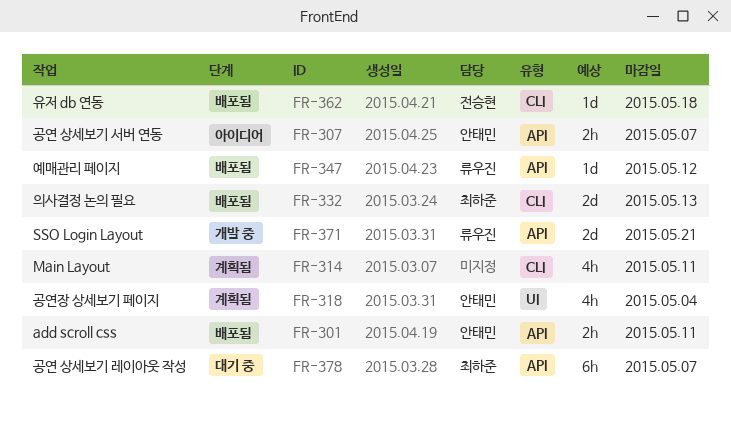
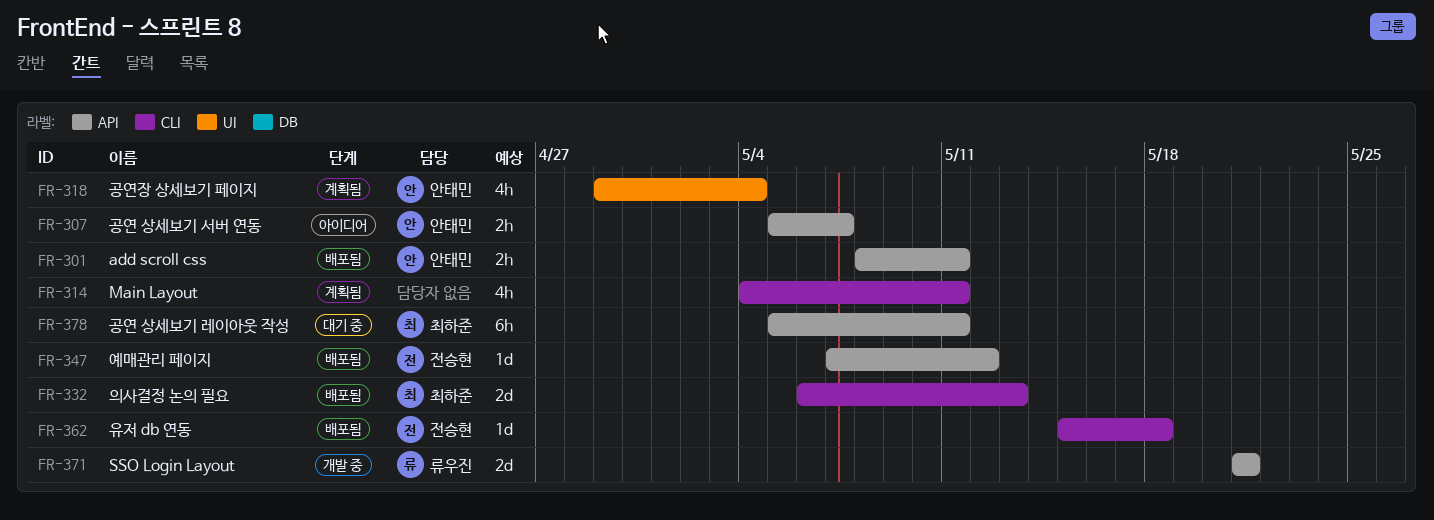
FR-347, owner: 류우진 -> 전승현
FR-378, due: May 7 -> May 11

